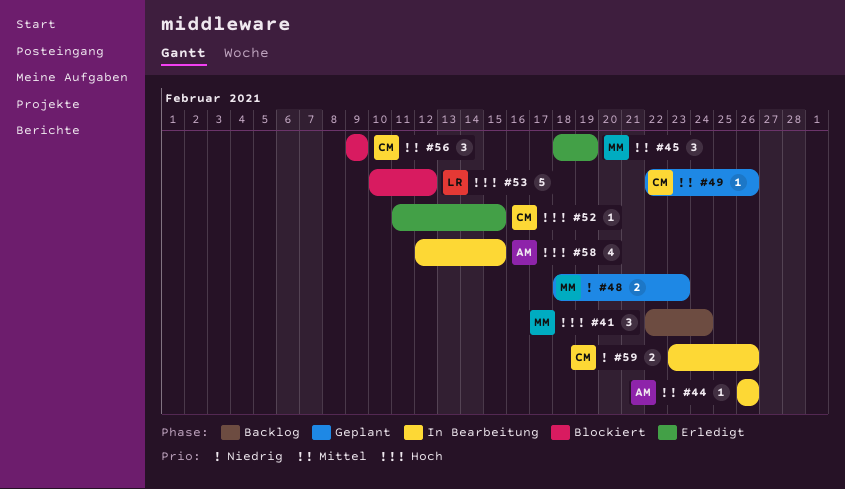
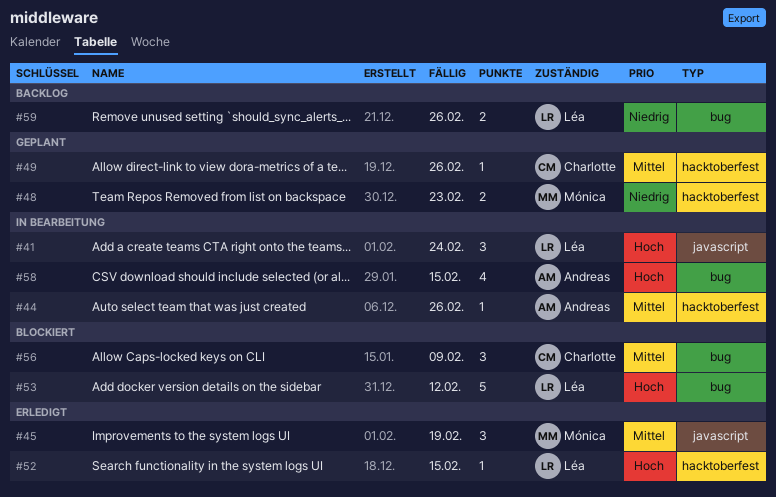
#41, status: Backlog -> In Bearbeitung
#41, owner: Mónica -> Léa
#52, owner: Charlotte -> Léa
#59, status: In Bearbeitung -> Backlog
#59, owner: Charlotte -> Léa

